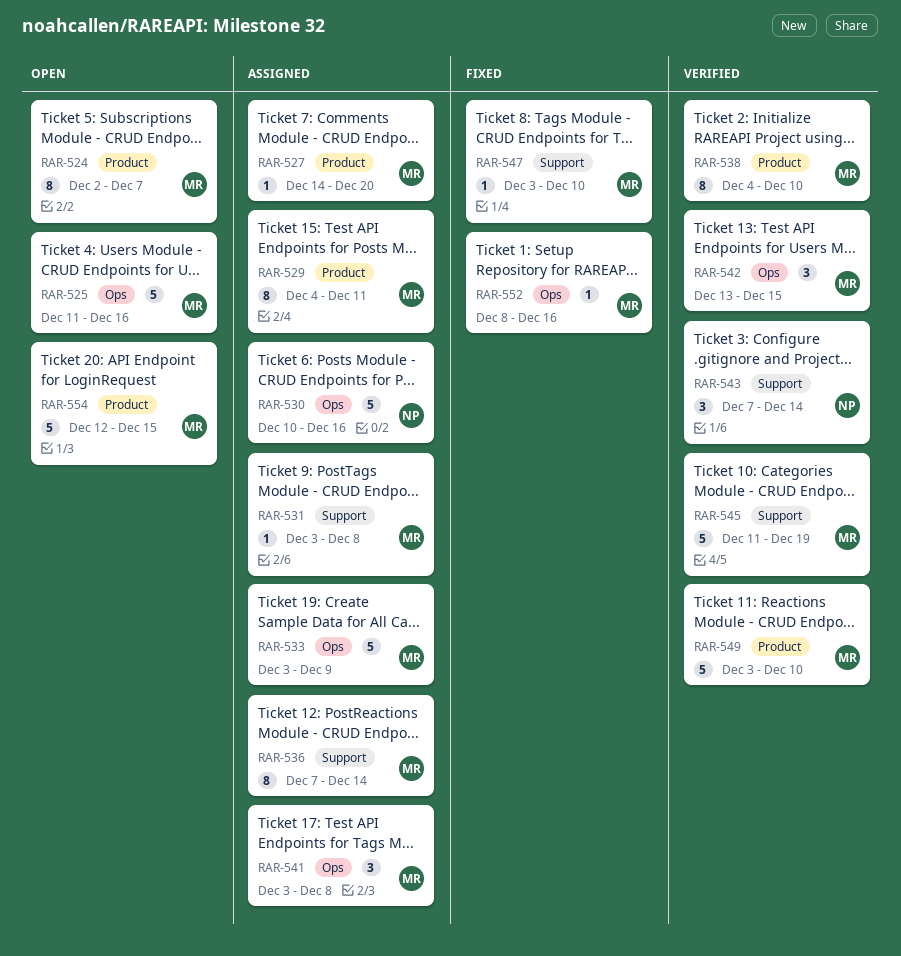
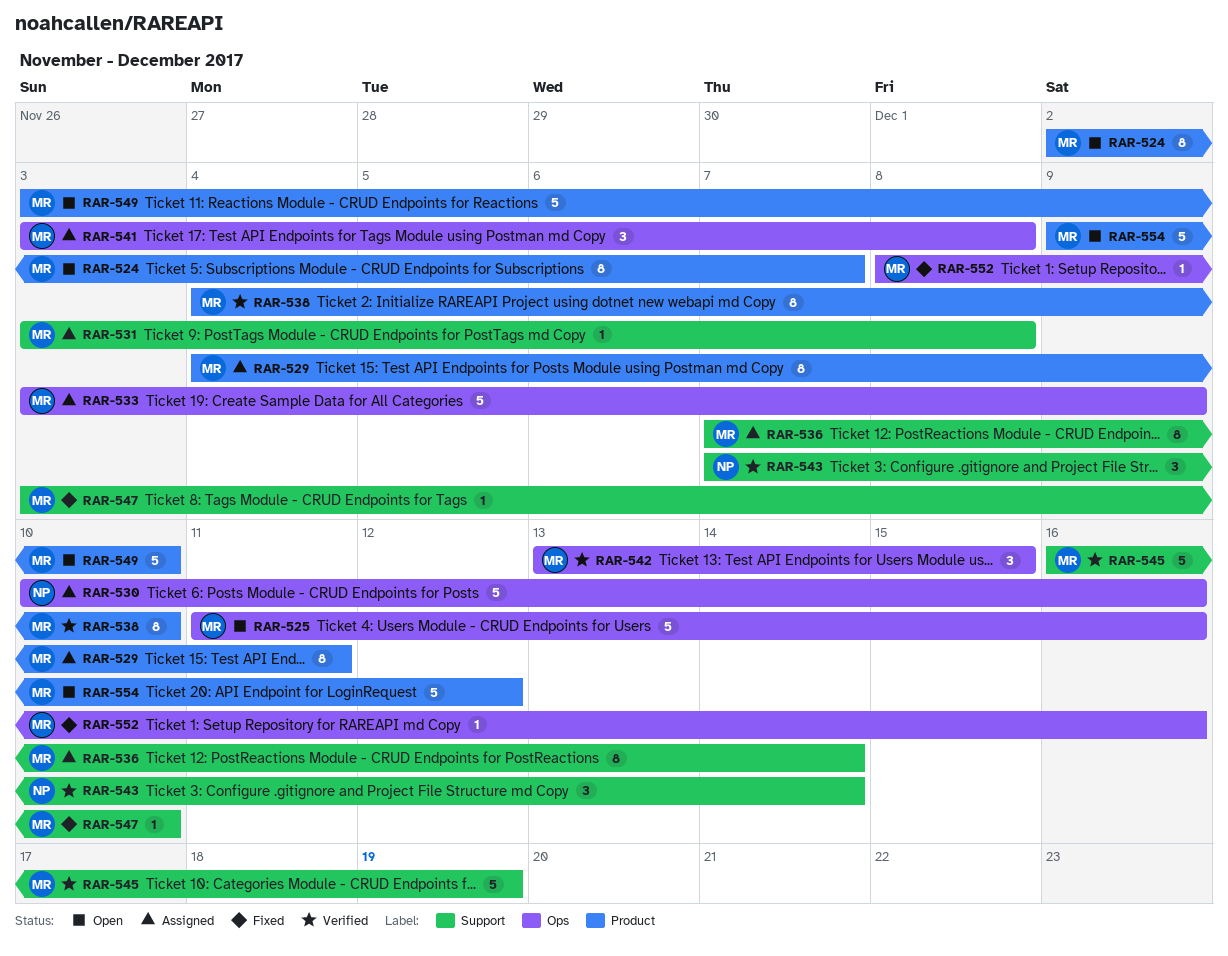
RAR-527: present -> none
RAR-545, start: Dec 11 -> Dec 16
RAR-549, status: Verified -> Open
RAR-554, start: Dec 12 -> Dec 9
RAR-554, due: Dec 15 -> Dec 12

